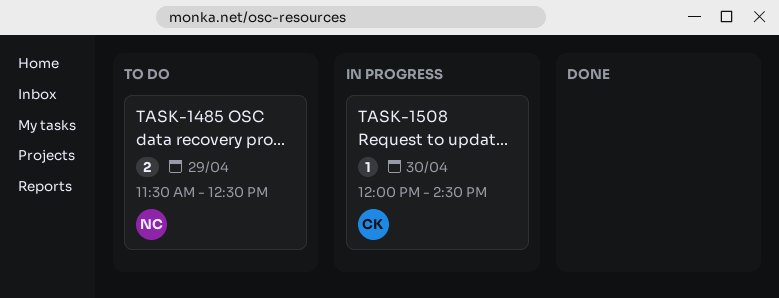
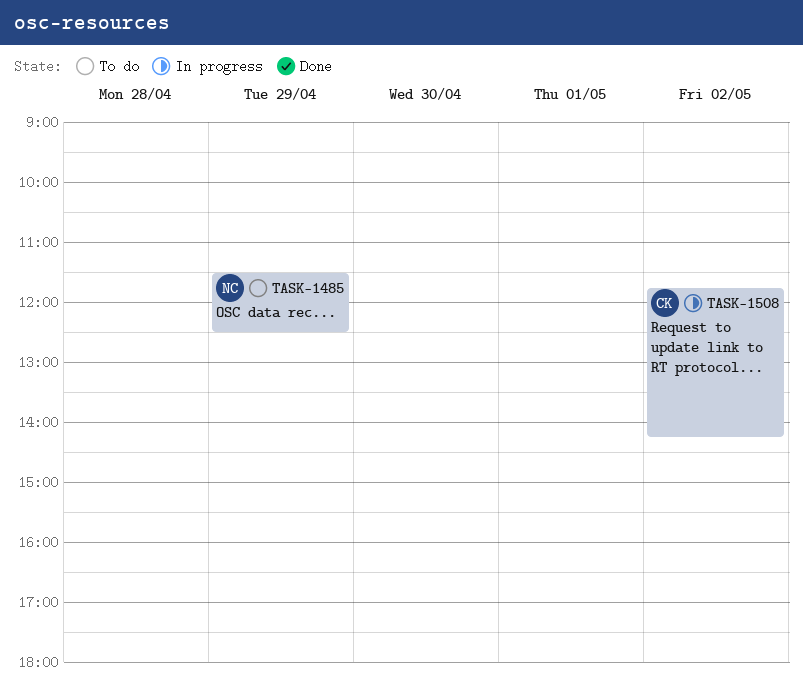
TASK-1508, day: Apr 30 -> May 2
TASK-1508, begins: 12:00 -> 11:45
TASK-1508, ends: 14:30 -> 14:15

